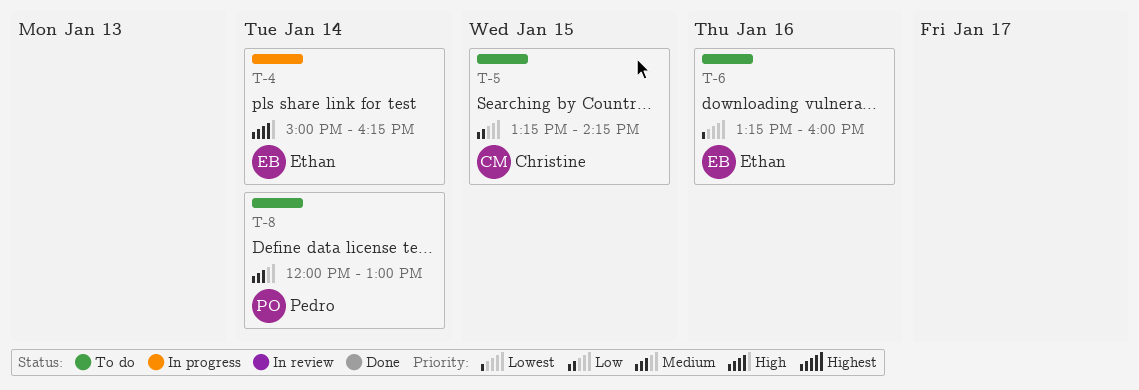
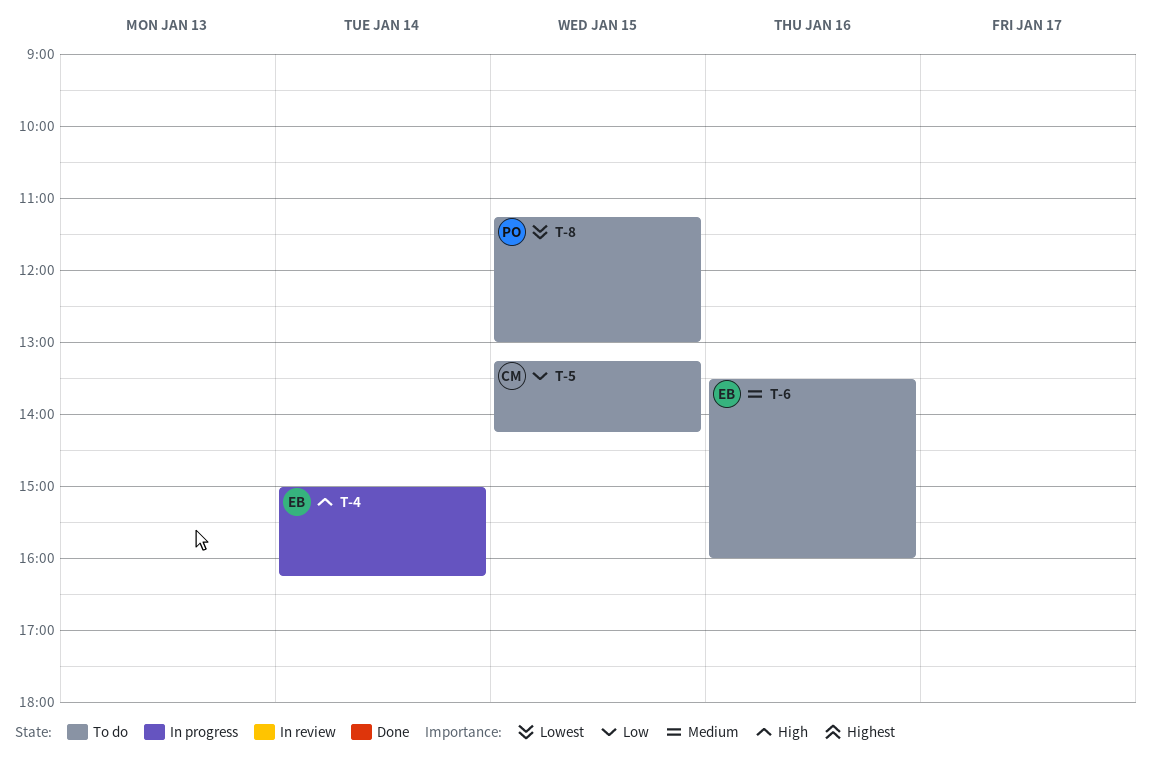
T-6, priority: Lowest -> Medium
T-6, begins: 13:15 -> 13:30
T-8, priority: Medium -> Lowest
T-8, day: Jan 14 -> Jan 15
T-8, begins: 12:00 -> 11:15

